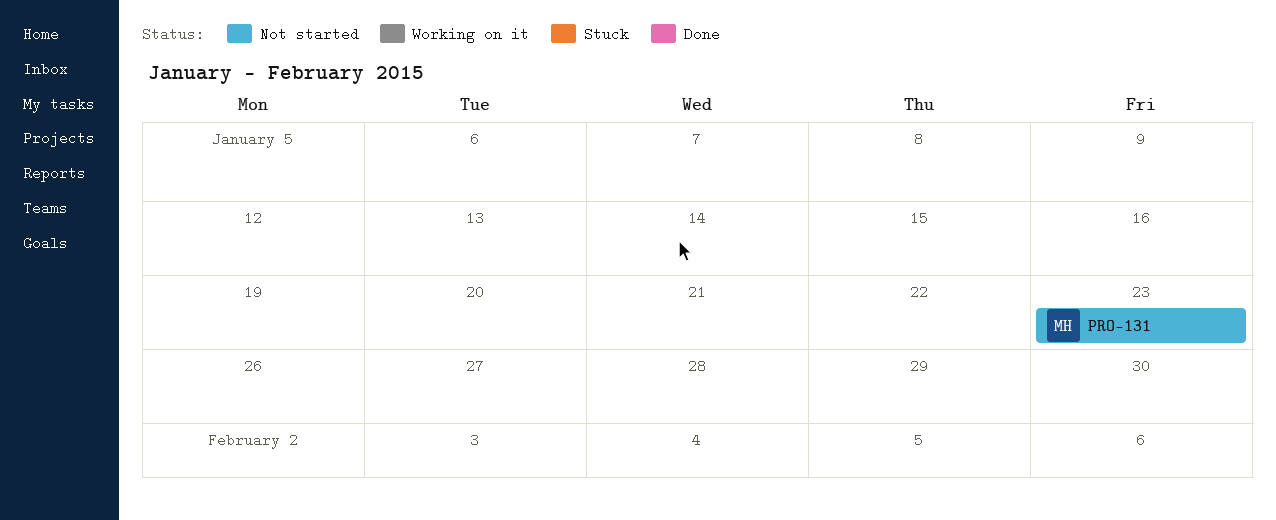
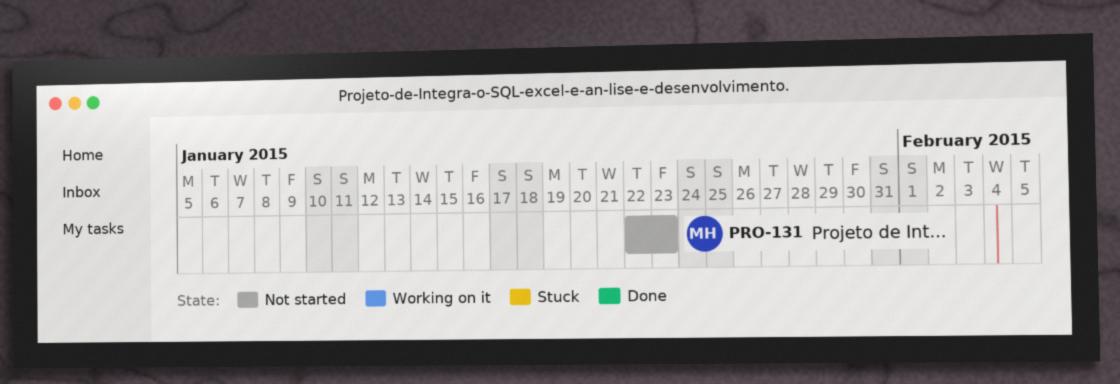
PRO-131, start: Jan 23 -> Jan 22

